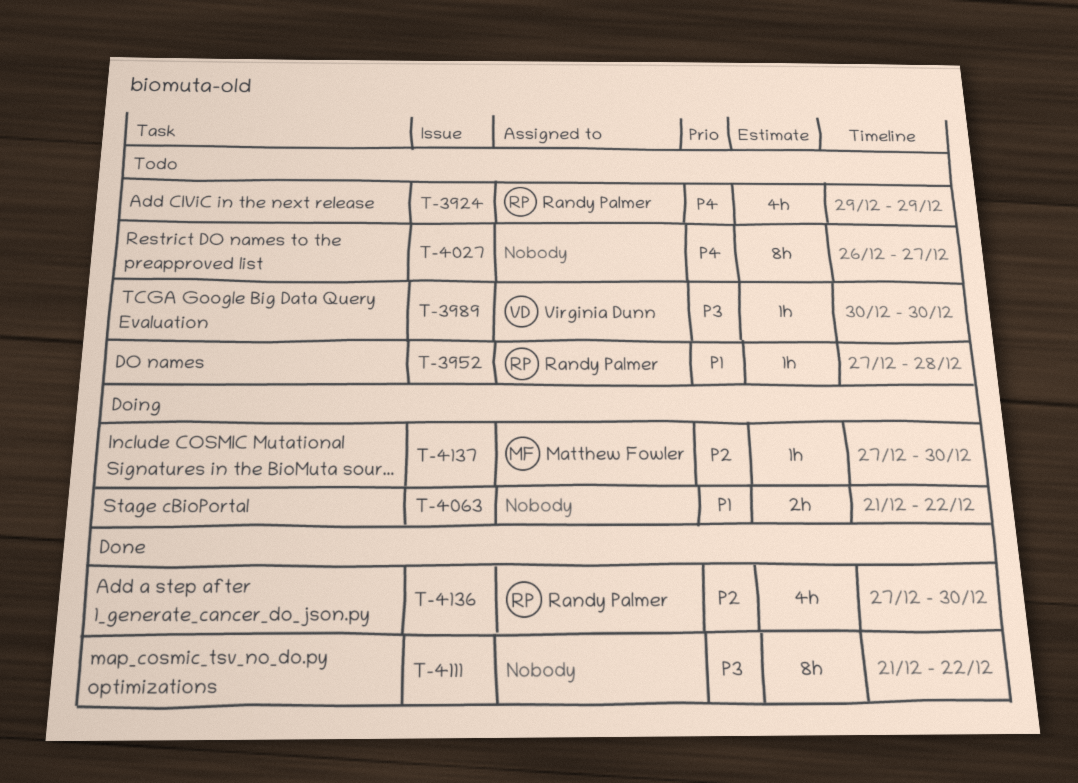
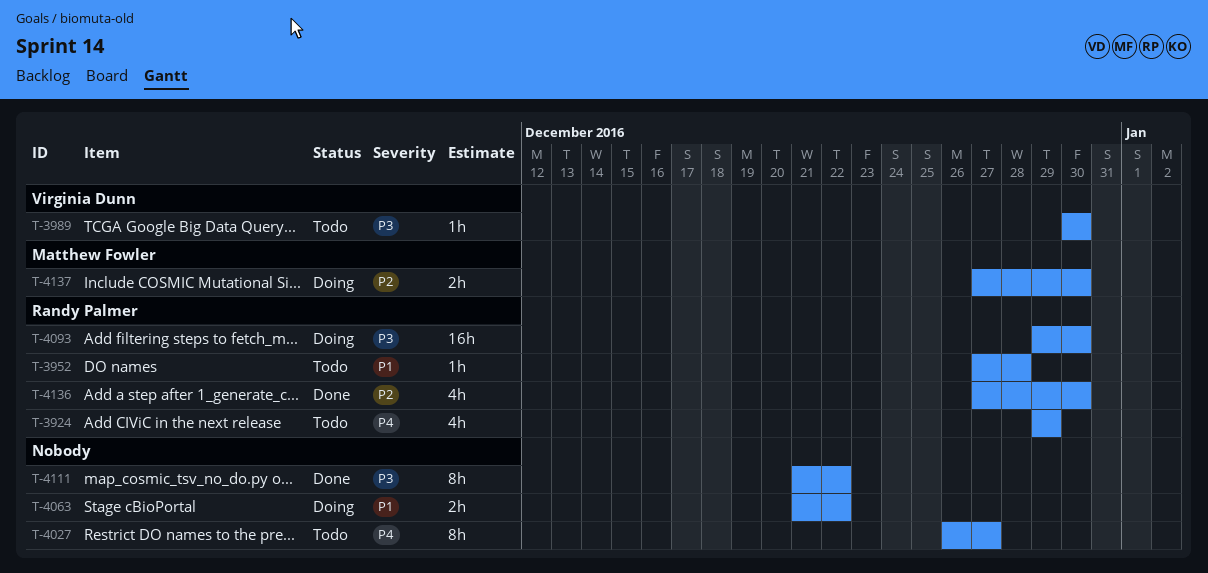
T-4093: none -> present
T-4137, estimate: 1h -> 2h

